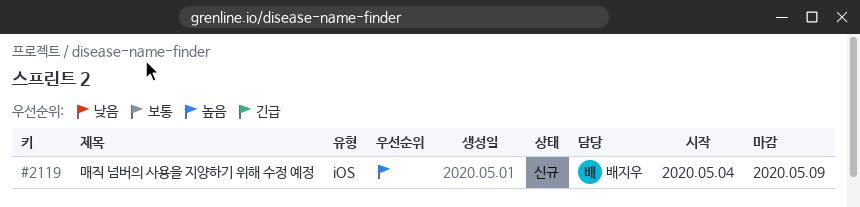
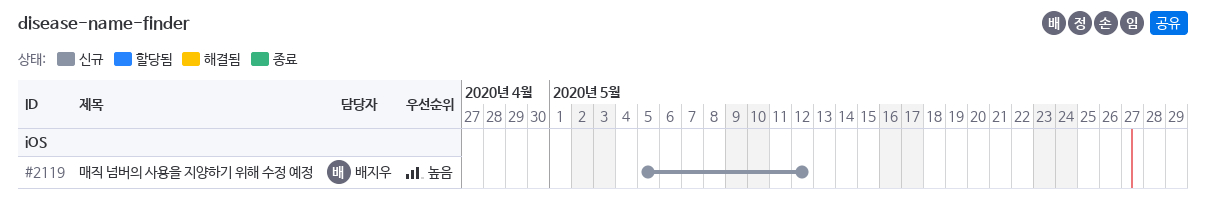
#2119, start: May 4 -> May 5
#2119, due: May 9 -> May 12

